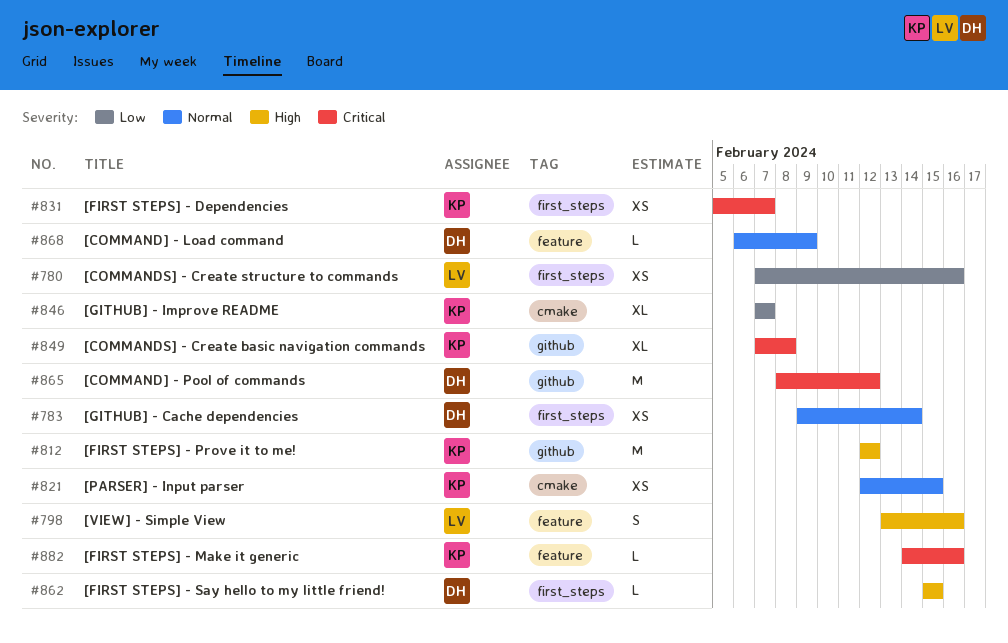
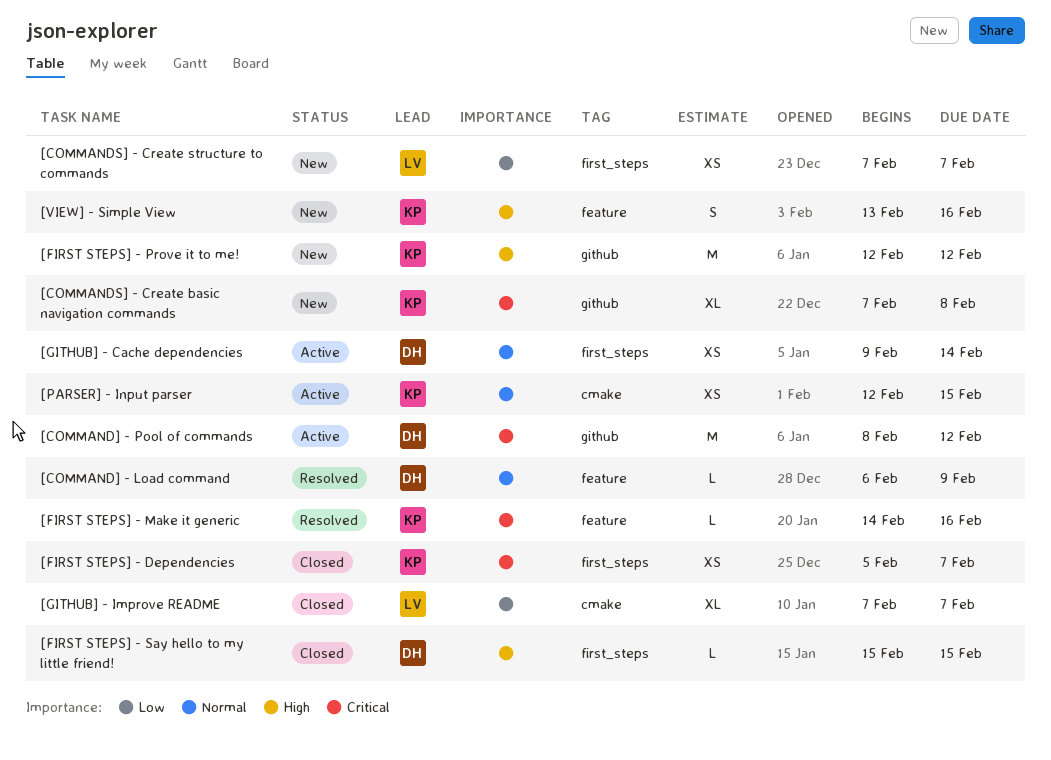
[COMMANDS] - Create structure to commands, due: Feb 16 -> Feb 7
[GITHUB] - Improve README, owner: KP -> LV
[VIEW] - Simple View, owner: LV -> KP

